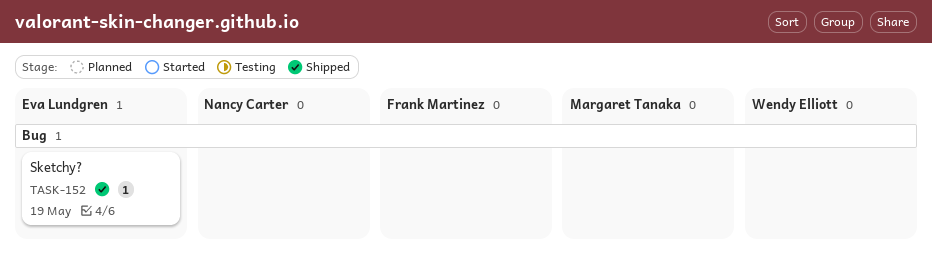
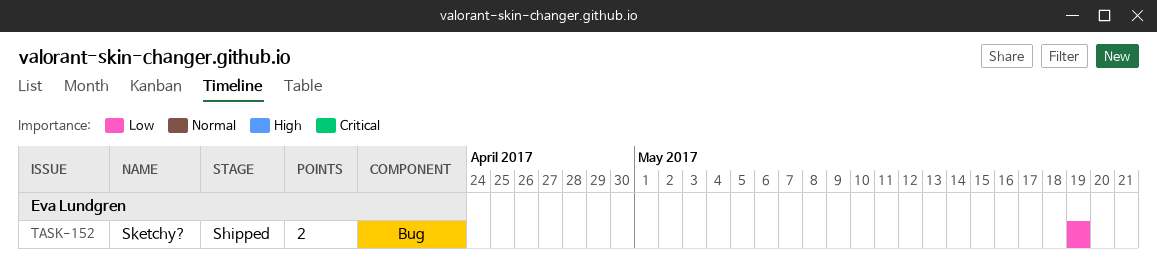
TASK-152, estimate: 1 -> 2

